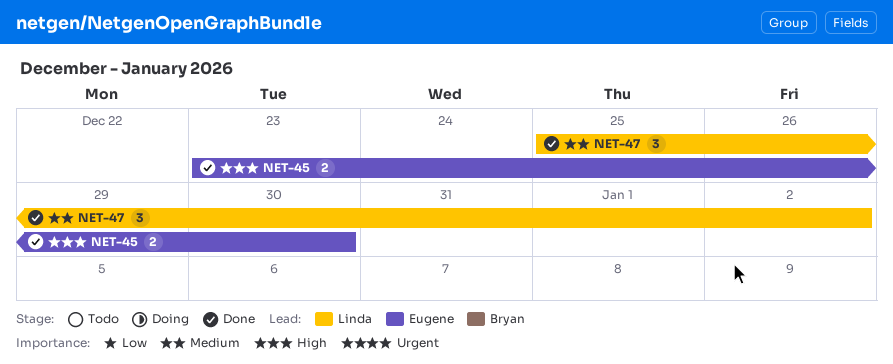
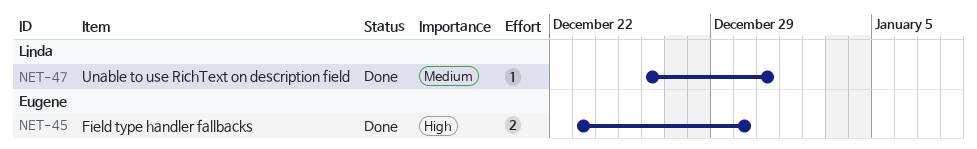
NET-47, estimate: 3 -> 1
NET-47, start: Dec 25 -> Dec 26
NET-47, due: Jan 2 -> Dec 31

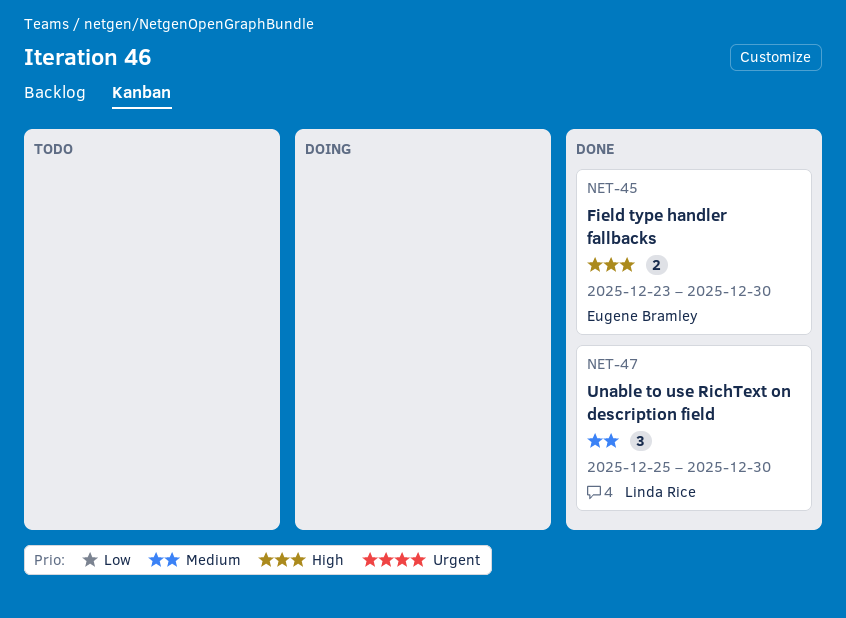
NET-47, estimate: 1 -> 3
NET-47, start: Dec 26 -> Dec 25
NET-47, due: Dec 31 -> Dec 30

